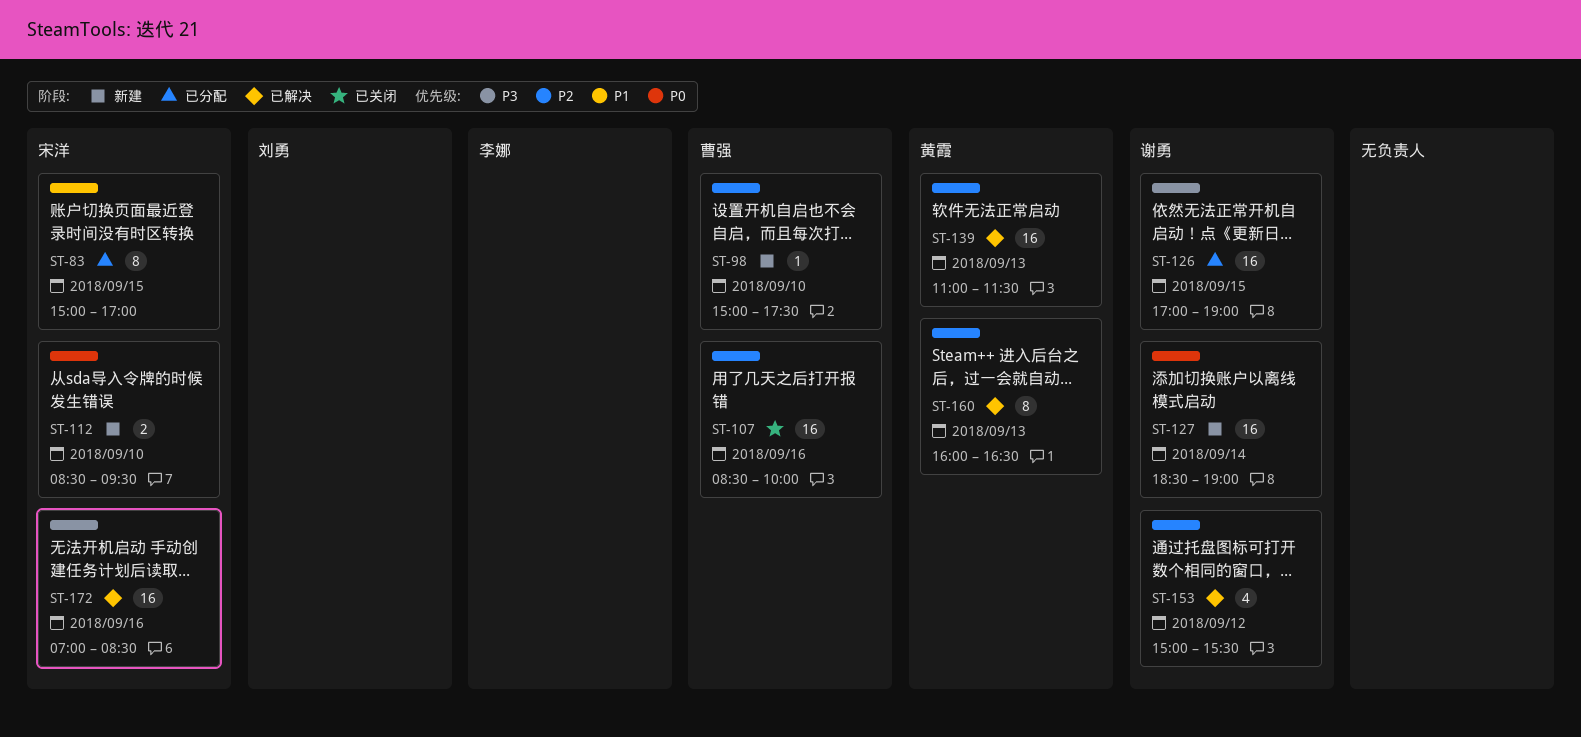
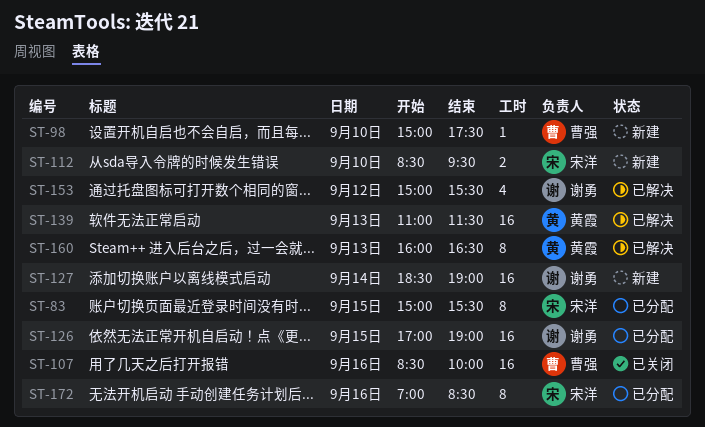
ST-83, ends: 17:00 -> 15:30
ST-172, status: 已解决 -> 已分配
ST-172, estimate: 16 -> 8

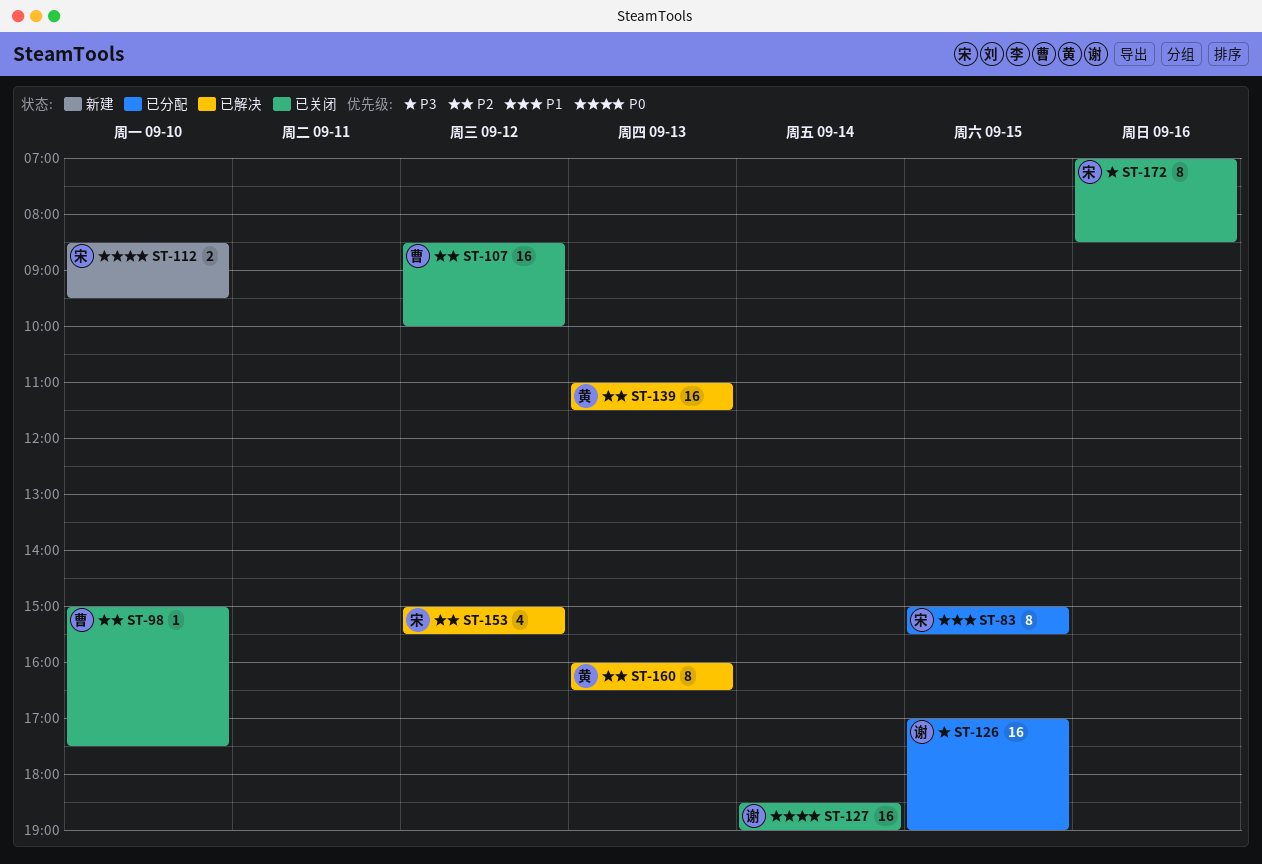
ST-98, status: 新建 -> 已关闭
ST-107, day: Sep 16 -> Sep 12
ST-127, status: 新建 -> 已关闭
ST-153, owner: 谢勇 -> 宋洋
ST-172, status: 已分配 -> 已关闭

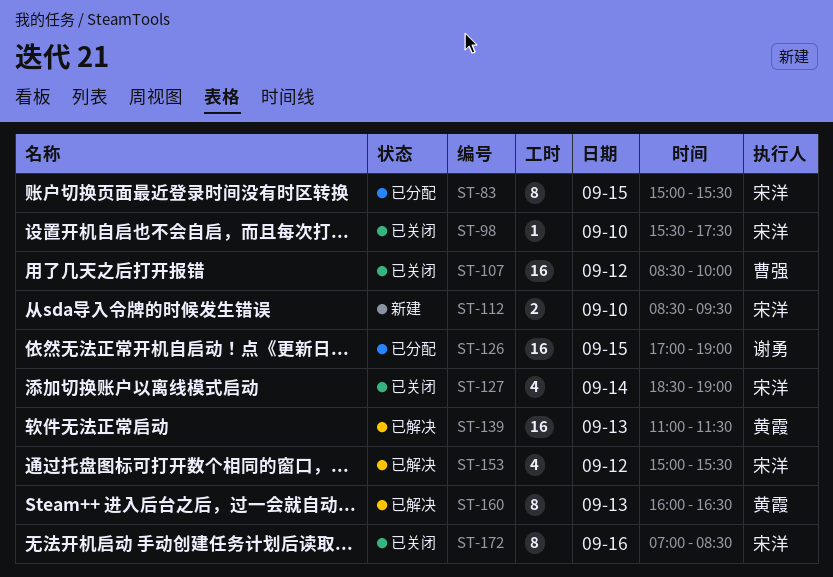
ST-98, owner: 曹强 -> 宋洋
ST-98, begins: 15:00 -> 15:30
ST-127, owner: 谢勇 -> 宋洋
ST-127, estimate: 16 -> 4

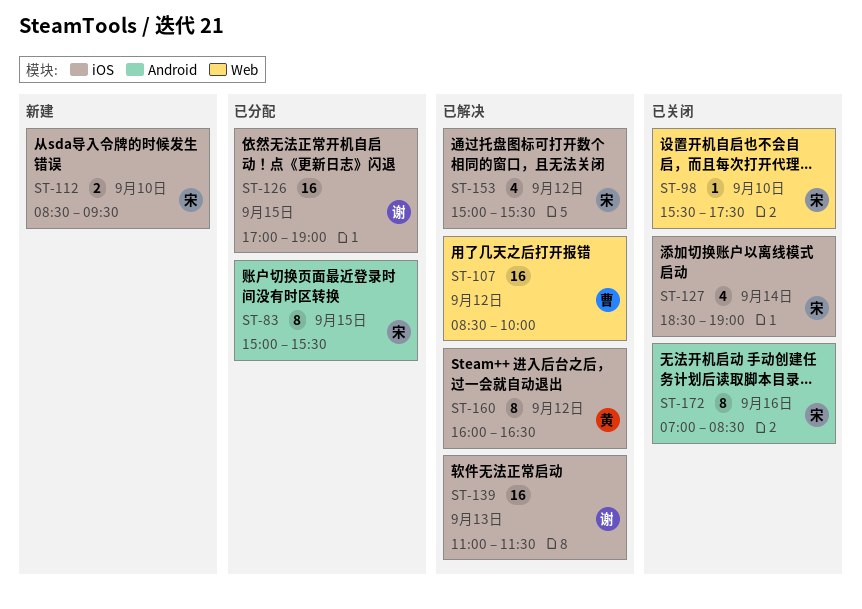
ST-107, status: 已关闭 -> 已解决
ST-139, owner: 黄霞 -> 谢勇
ST-160, day: Sep 13 -> Sep 12

